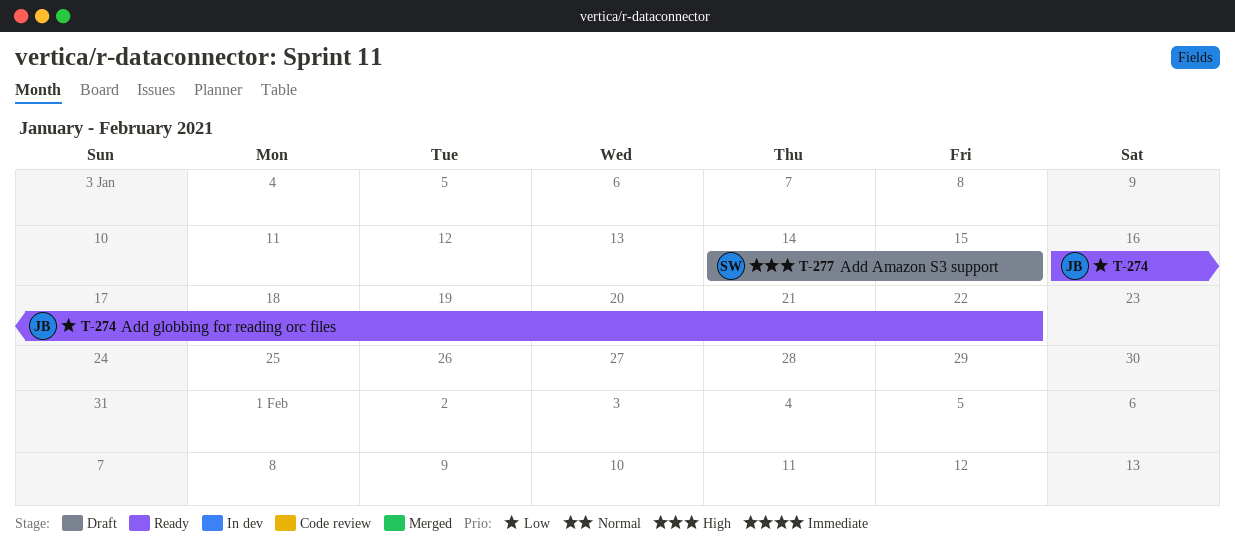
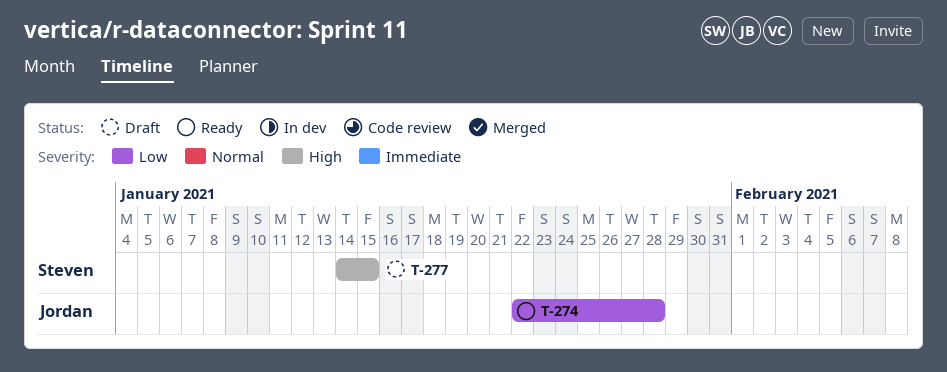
T-274, start: Jan 16 -> Jan 22
T-274, due: Jan 22 -> Jan 28

